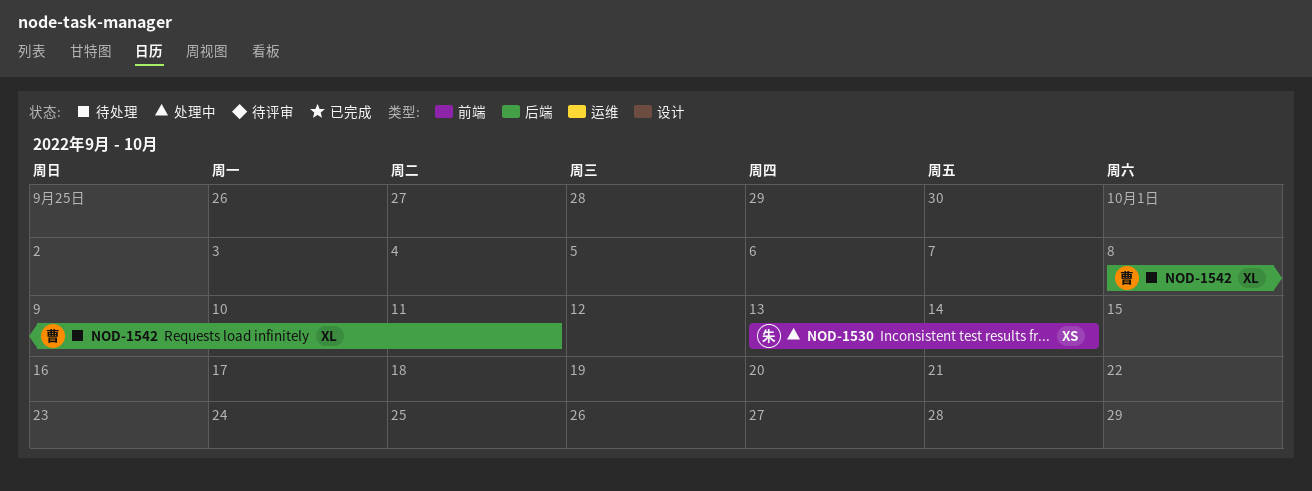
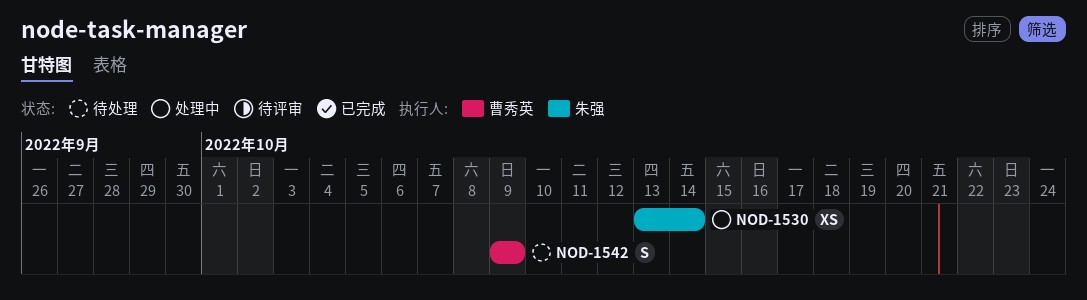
NOD-1542, estimate: XL -> S
NOD-1542, start: Oct 8 -> Oct 9
NOD-1542, due: Oct 11 -> Oct 9

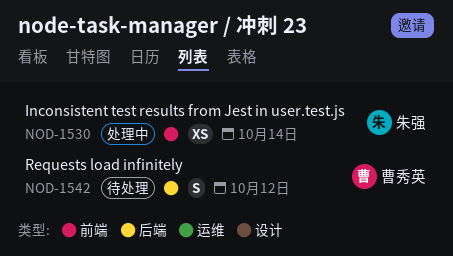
NOD-1542, due: Oct 9 -> Oct 12

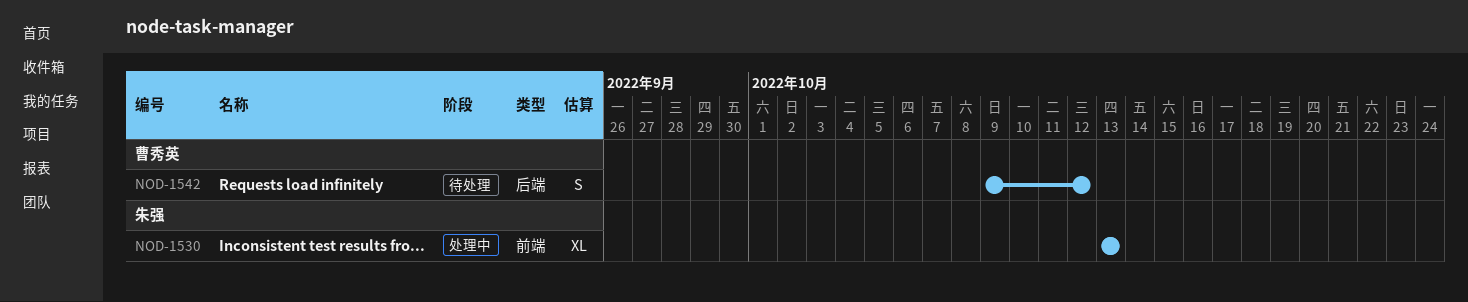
NOD-1530, estimate: XS -> XL
NOD-1530, due: Oct 14 -> Oct 13

